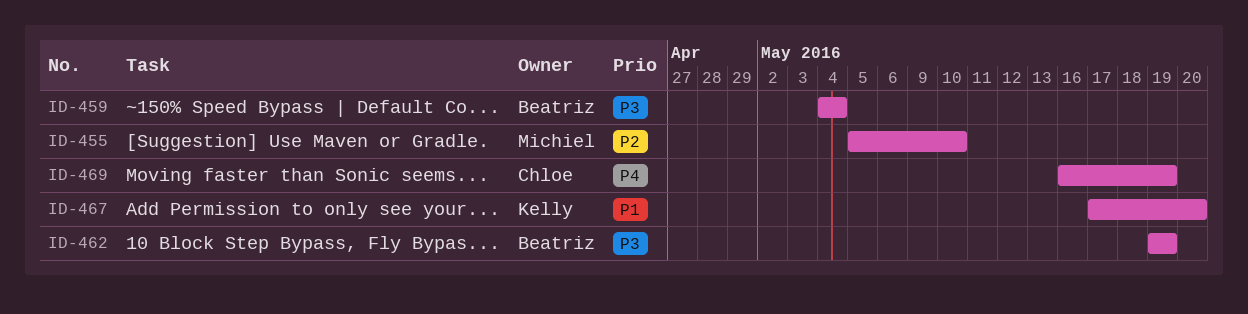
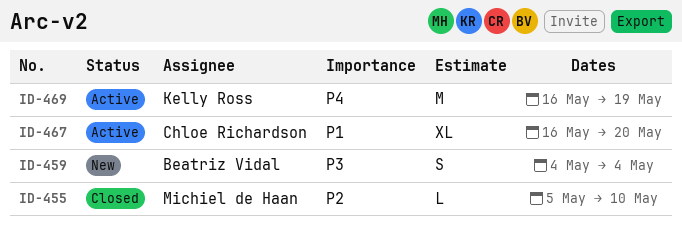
ID-462: present -> none
ID-467, owner: Kelly Ross -> Chloe Richardson
ID-467, start: May 17 -> May 16
ID-469, owner: Chloe Richardson -> Kelly Ross

